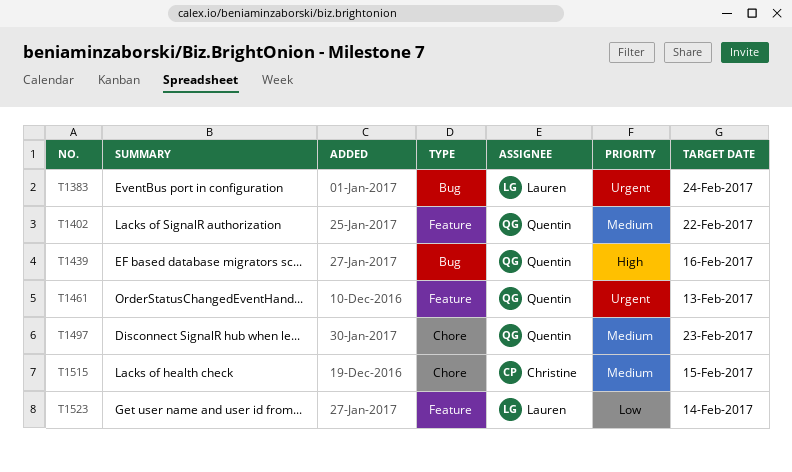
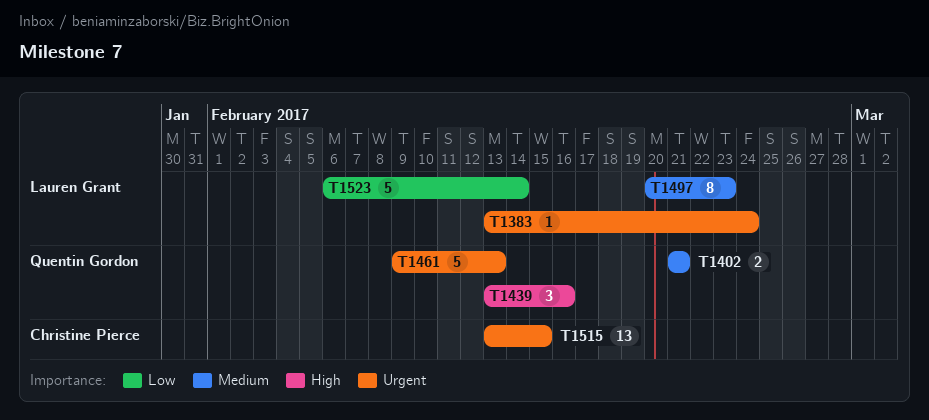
T1402, due: Feb 22 -> Feb 21
T1497, owner: Quentin Gordon -> Lauren Grant
T1515, priority: Medium -> Urgent

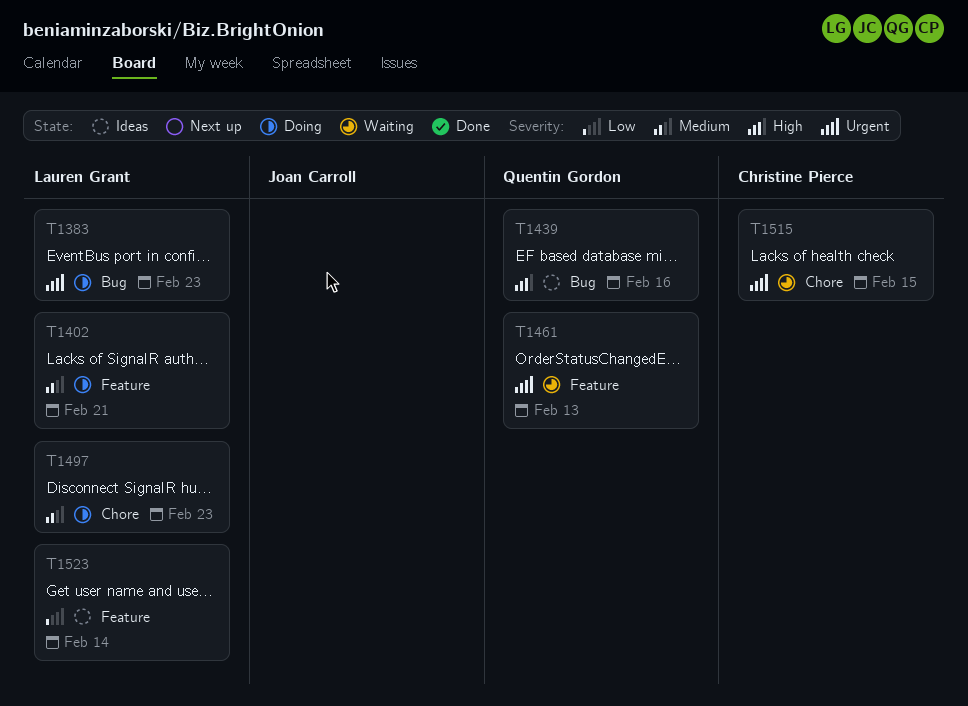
T1383, due: Feb 24 -> Feb 23
T1402, owner: Quentin Gordon -> Lauren Grant

